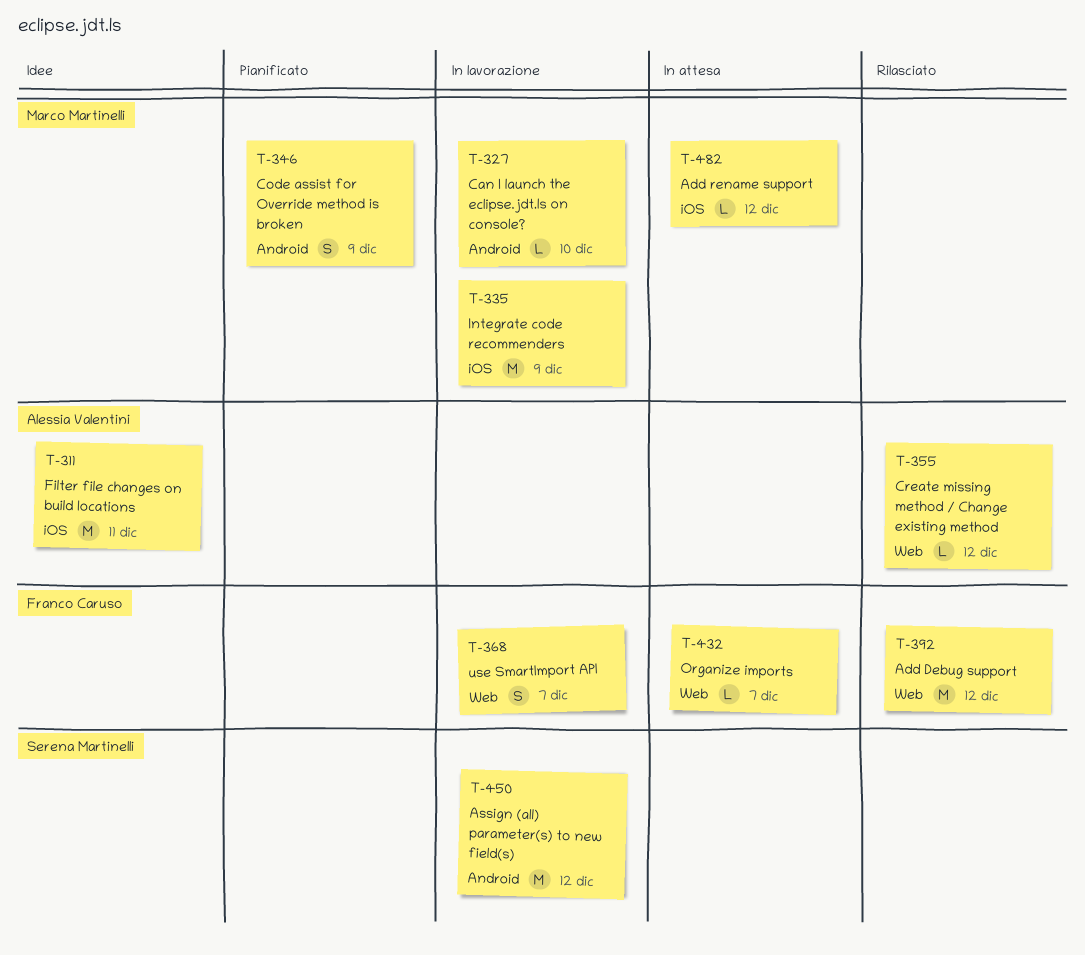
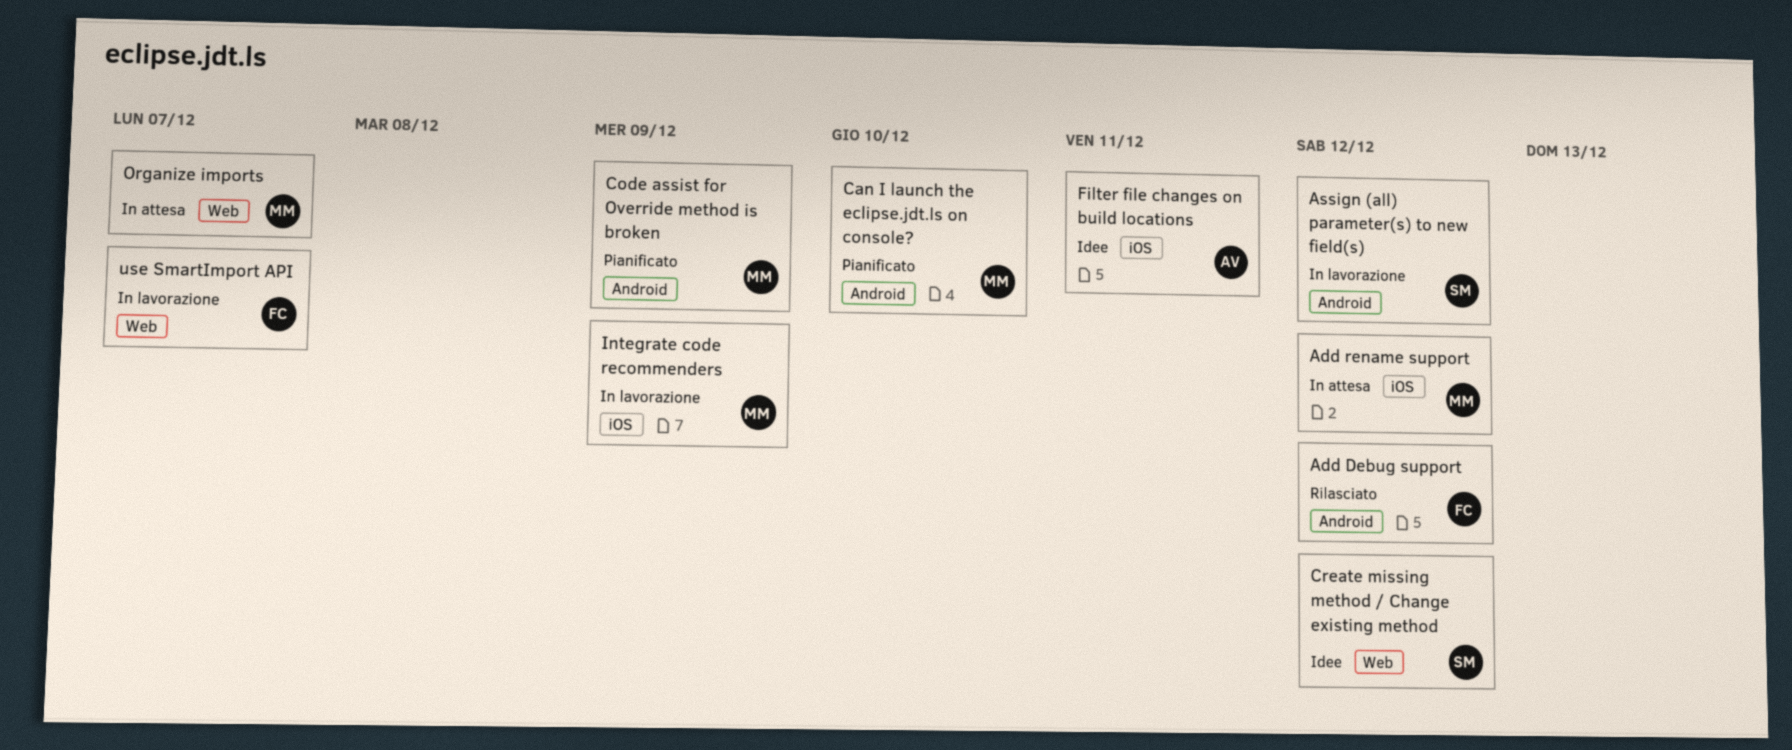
Add Debug support, label: Web -> Android
Can I launch the eclipse.jdt.ls on console?, status: In lavorazione -> Pianificato
Create missing method / Change existing method, status: Rilasciato -> Idee
Create missing method / Change existing method, owner: Alessia Valentini -> Serena Martinelli
Organize imports, owner: Franco Caruso -> Marco Martinelli

